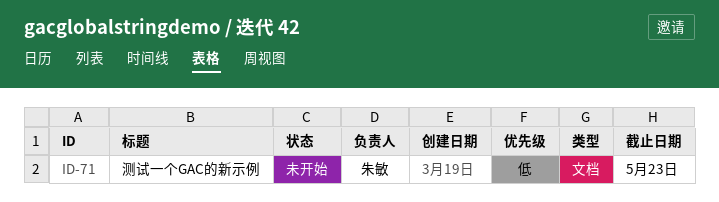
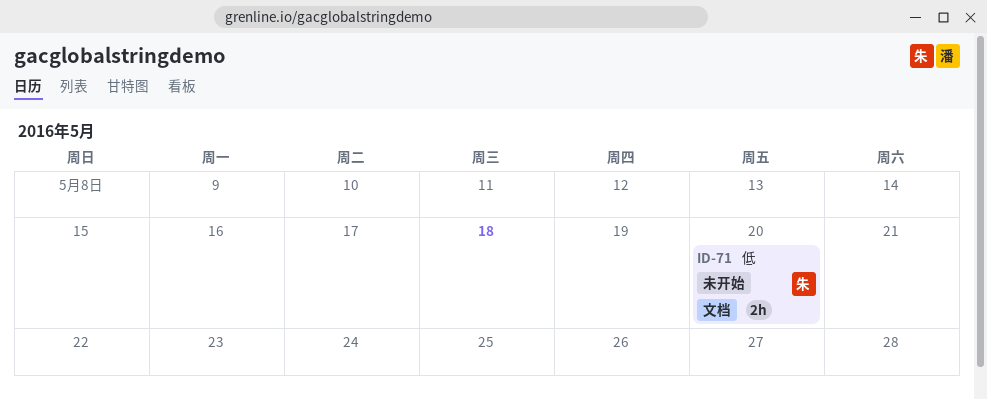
ID-71, due: May 23 -> May 20

